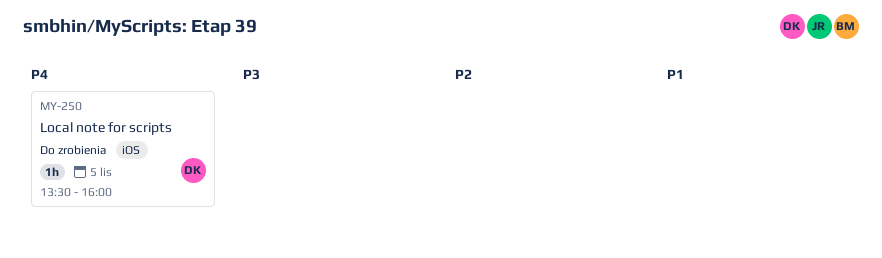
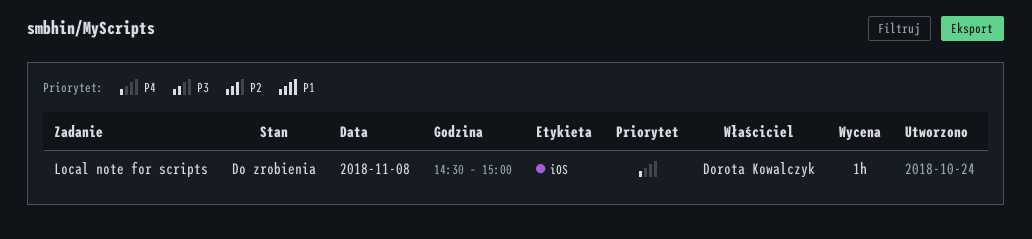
Local note for scripts, day: Nov 5 -> Nov 8
Local note for scripts, begins: 13:30 -> 14:30
Local note for scripts, ends: 16:00 -> 15:00

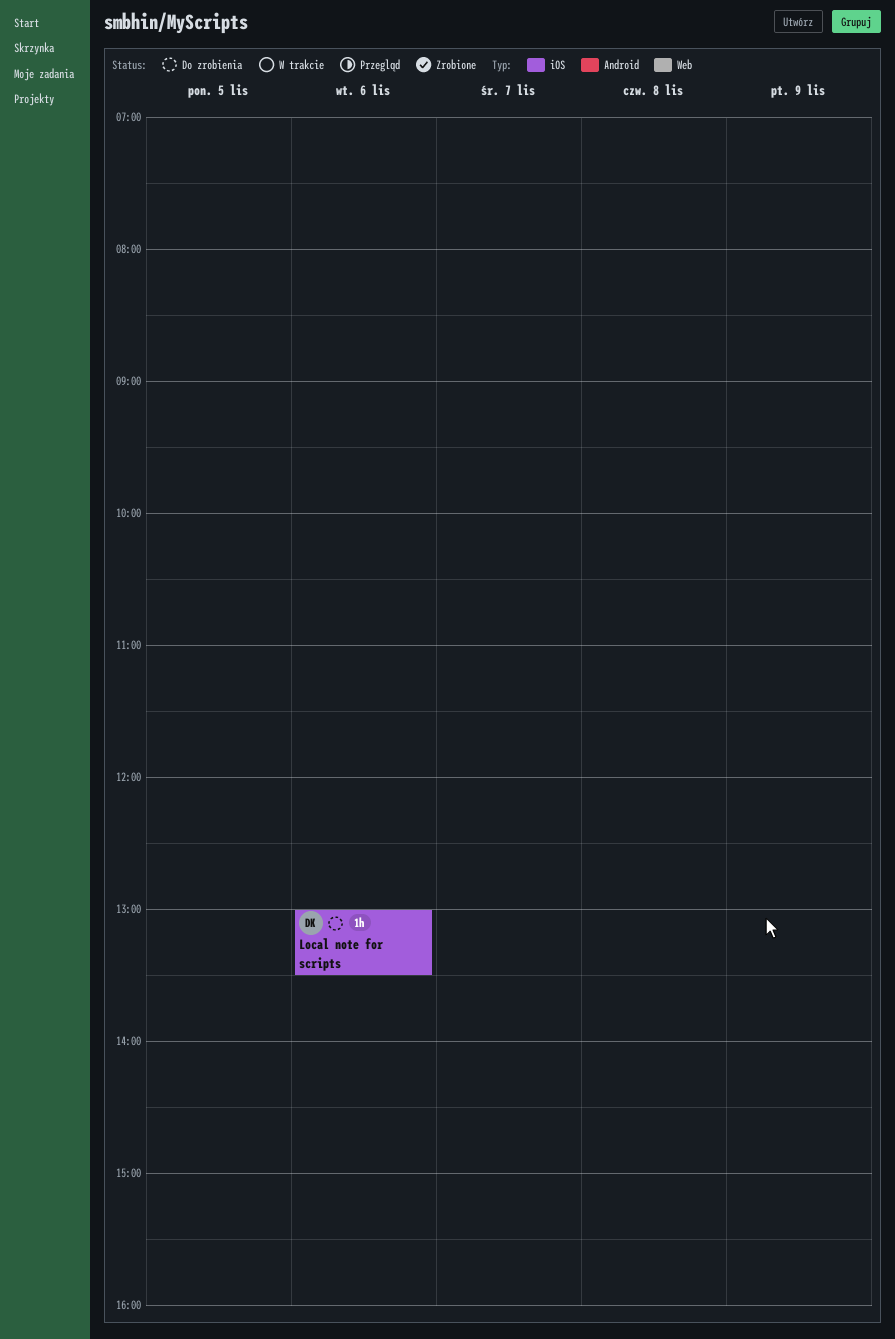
Local note for scripts, day: Nov 8 -> Nov 6
Local note for scripts, begins: 14:30 -> 13:00
Local note for scripts, ends: 15:00 -> 13:30

